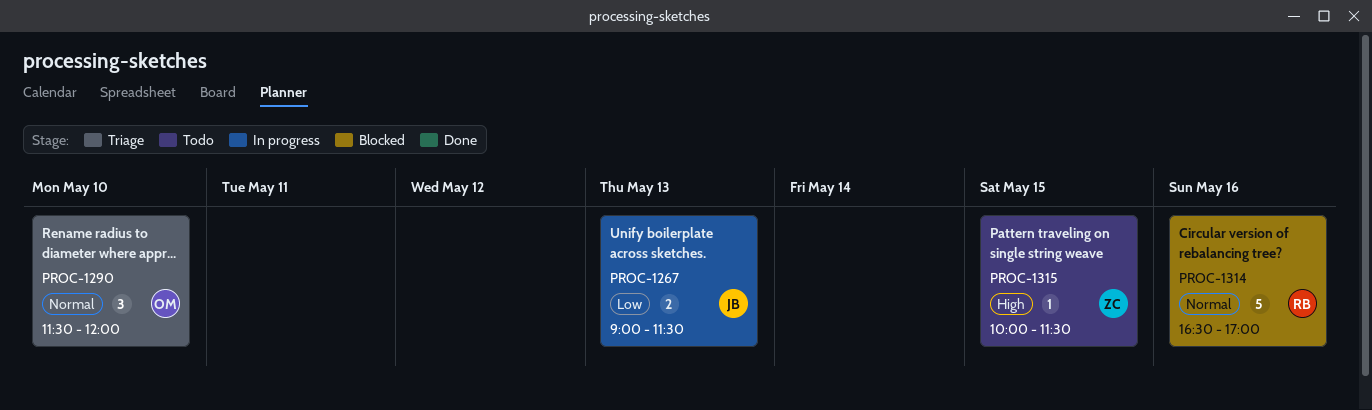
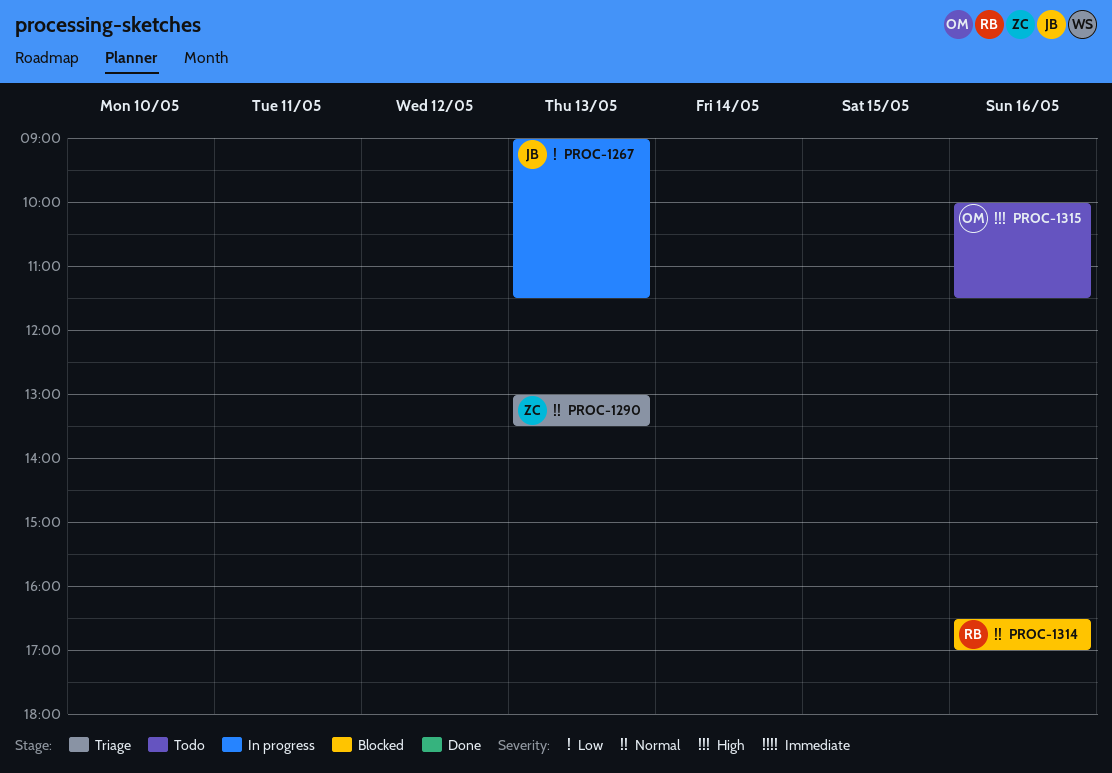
PROC-1290, owner: OM -> ZC
PROC-1290, day: May 10 -> May 13
PROC-1290, begins: 11:30 -> 13:00
PROC-1290, ends: 12:00 -> 13:30
PROC-1315, owner: ZC -> OM
PROC-1315, day: May 15 -> May 16

